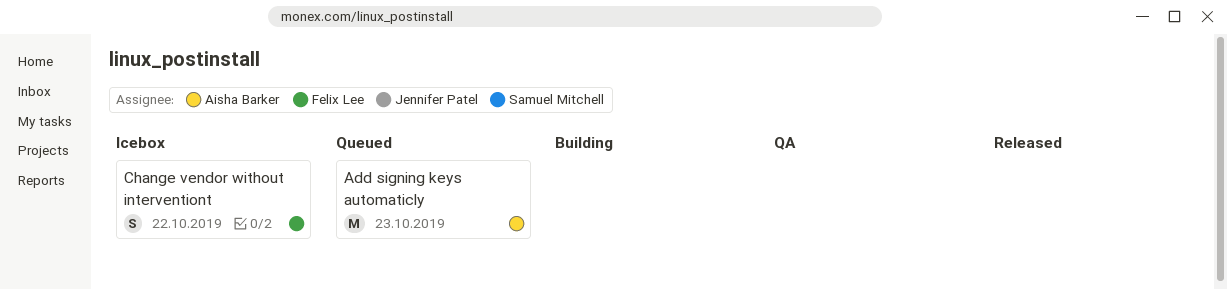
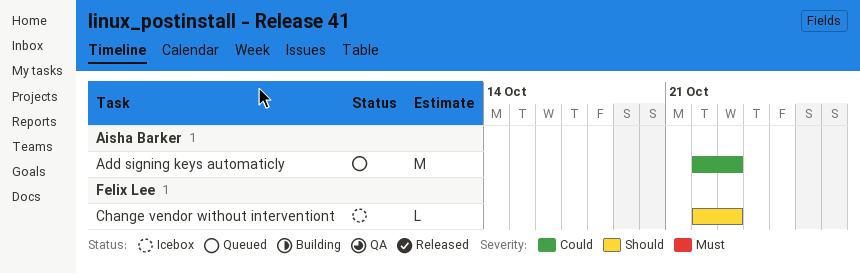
Change vendor without interventiont, estimate: S -> L
Change vendor without interventiont, due: Oct 22 -> Oct 23

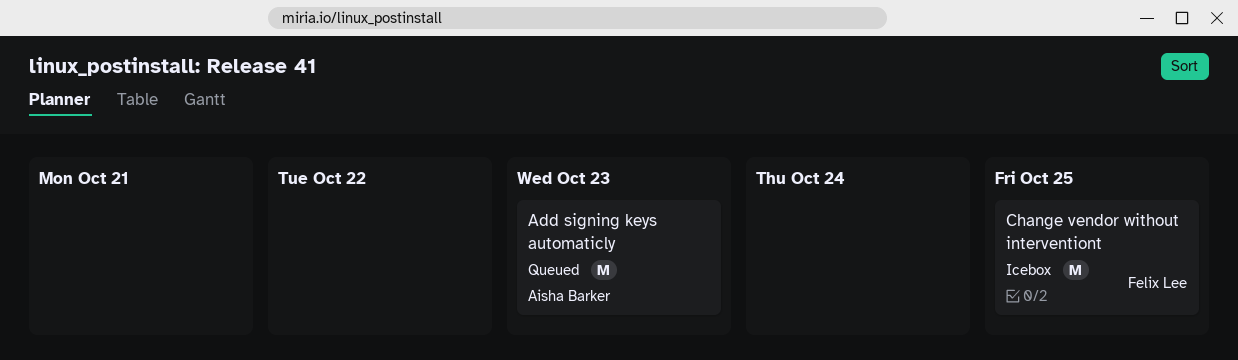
Change vendor without interventiont, estimate: L -> M
Change vendor without interventiont, due: Oct 23 -> Oct 25

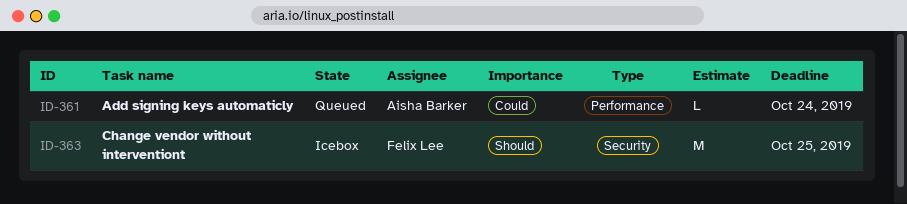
Add signing keys automaticly, estimate: M -> L
Add signing keys automaticly, due: Oct 23 -> Oct 24

